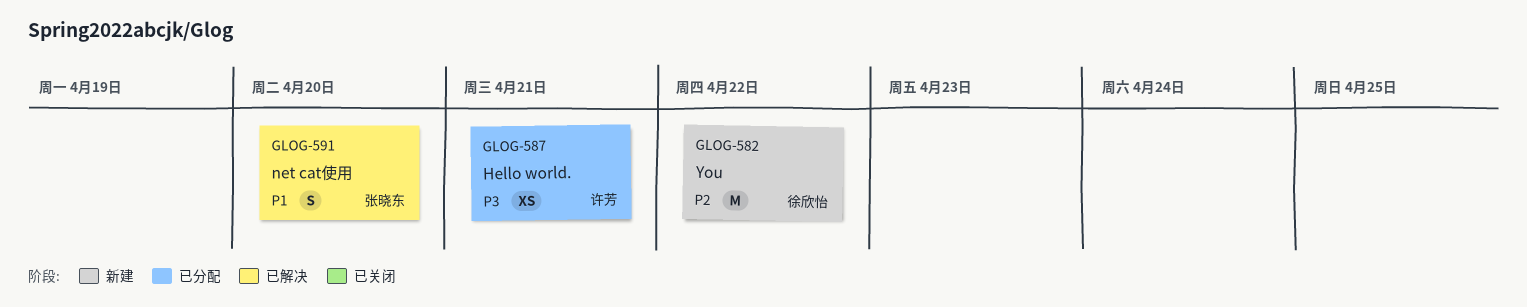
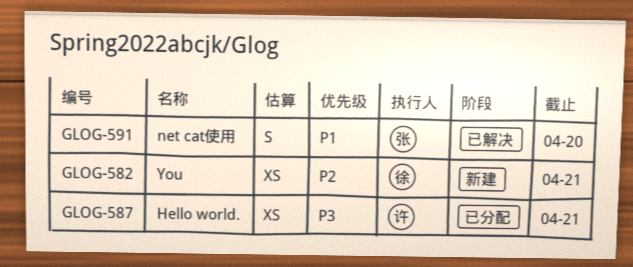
GLOG-582, estimate: M -> XS
GLOG-582, due: Apr 22 -> Apr 21

